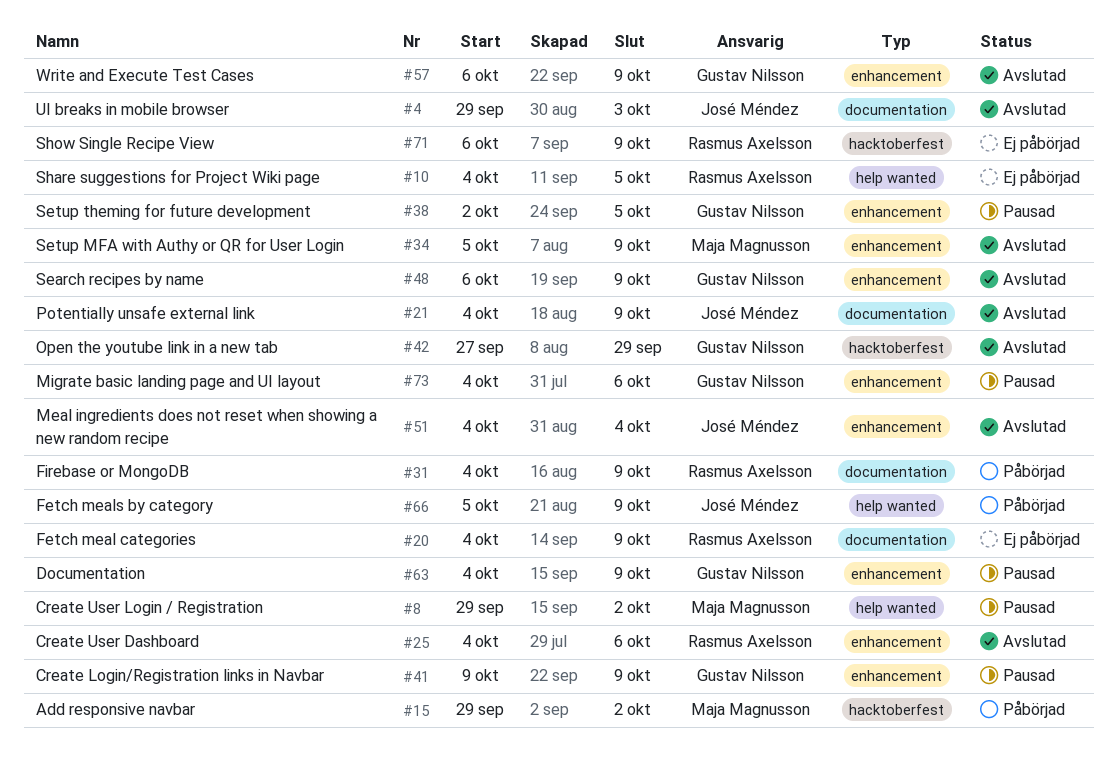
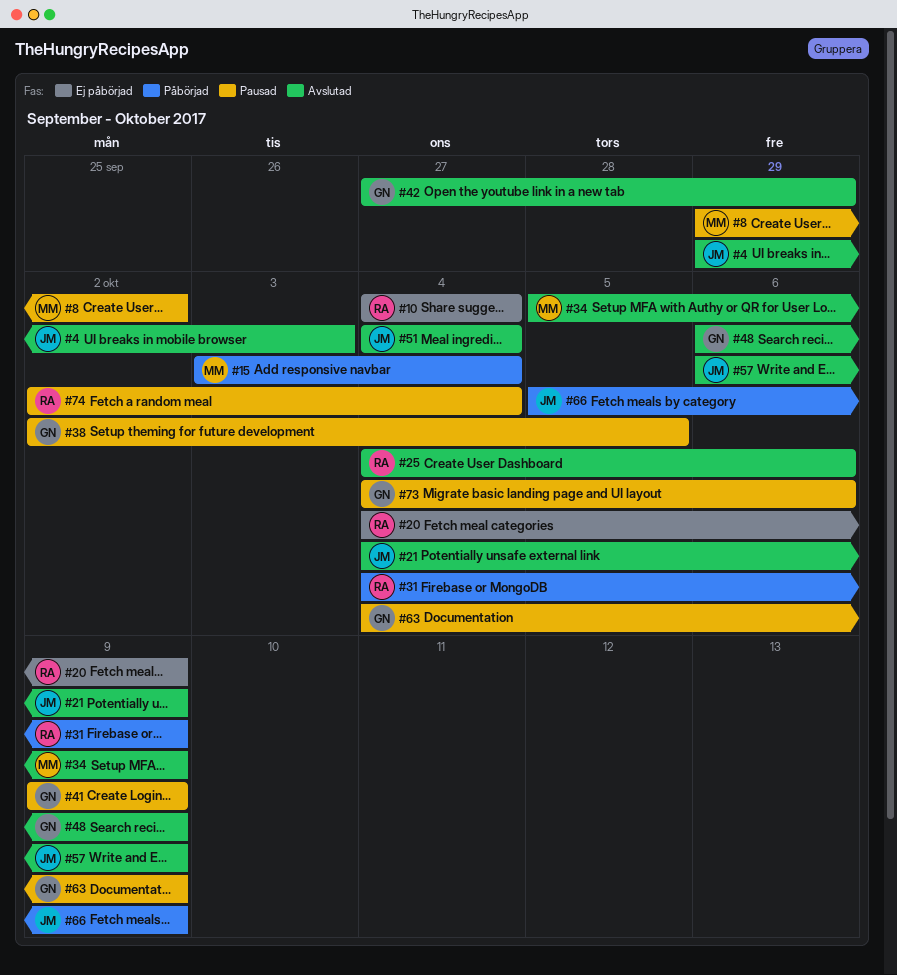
#10, due: Oct 5 -> Oct 4
#15, start: Sep 29 -> Oct 3
#15, due: Oct 2 -> Oct 4
#57, owner: Gustav Nilsson -> José Méndez
#71: present -> none
#74: none -> present

